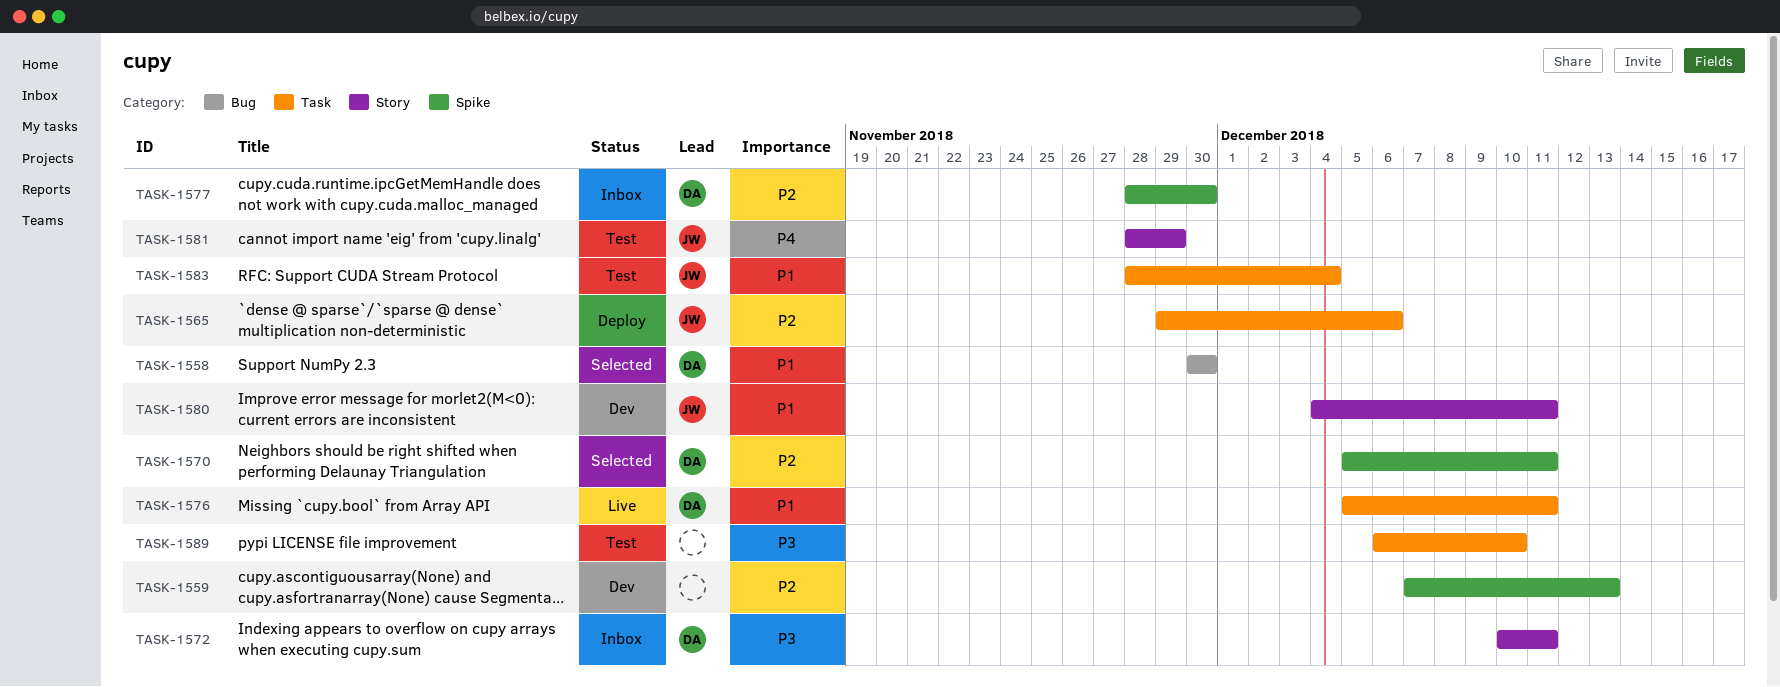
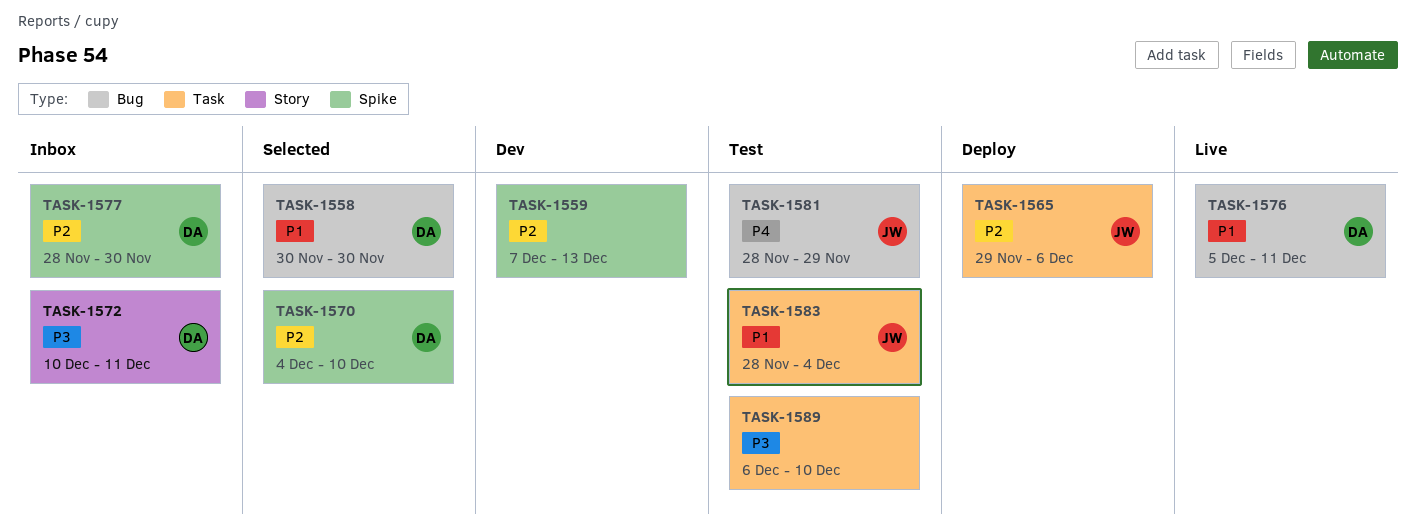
TASK-1570, start: Dec 5 -> Dec 4
TASK-1570, due: Dec 11 -> Dec 10
TASK-1576, label: Task -> Bug
TASK-1580: present -> none
TASK-1581, label: Story -> Bug

